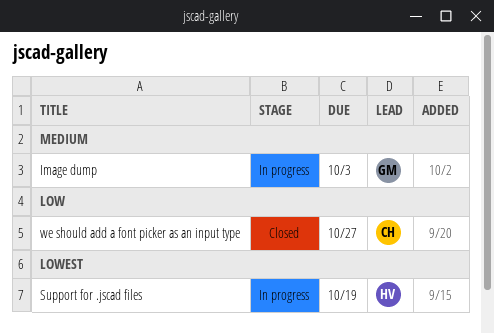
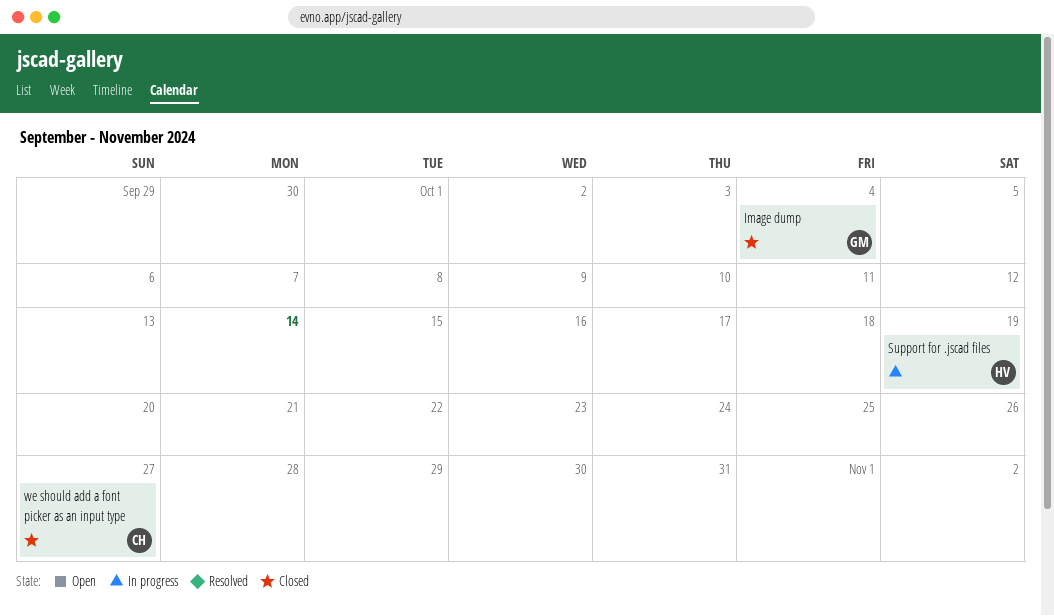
Image dump, status: In progress -> Closed
Image dump, due: Oct 3 -> Oct 4

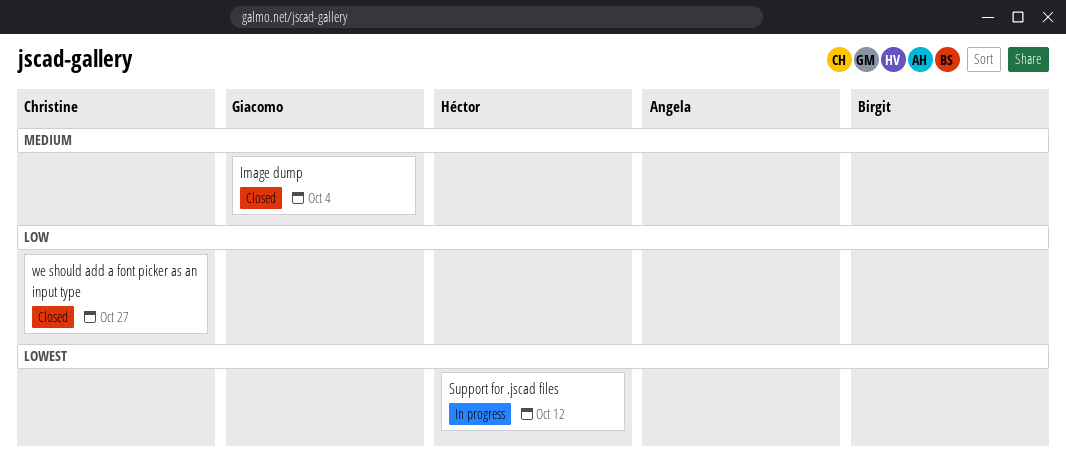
Support for .jscad files, due: Oct 19 -> Oct 12

